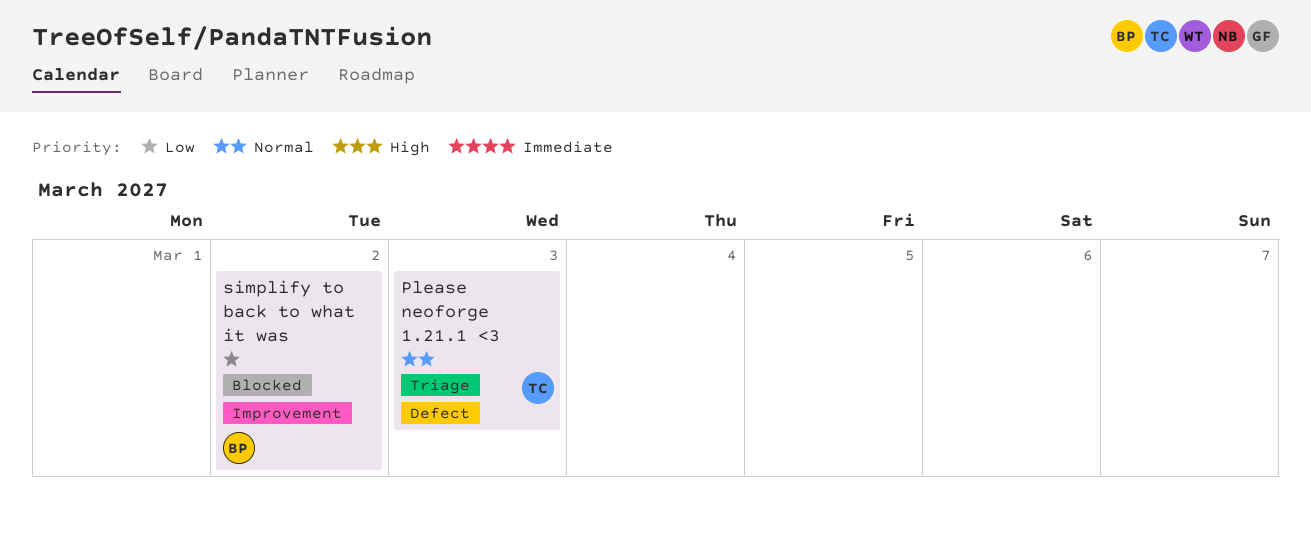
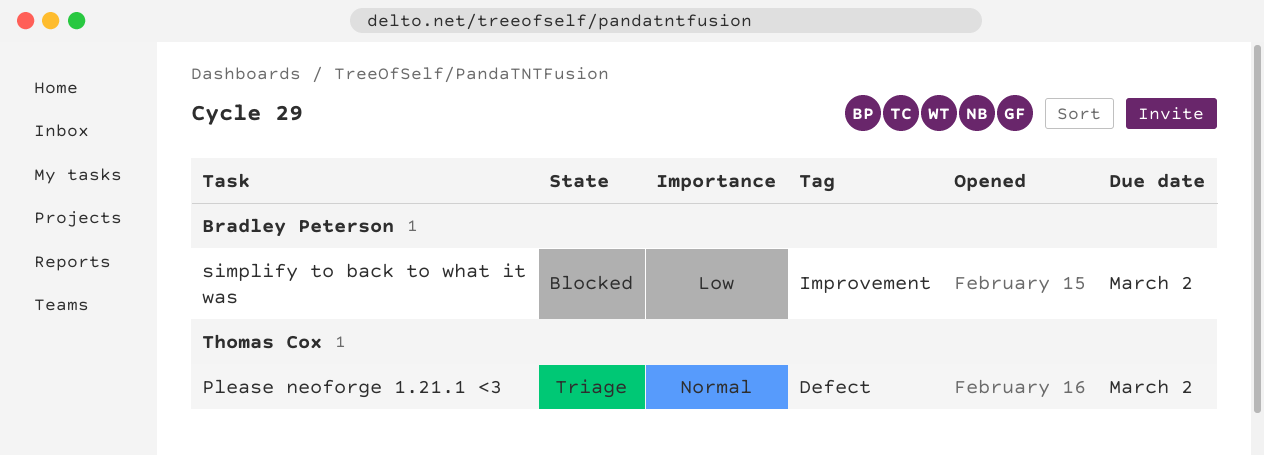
Please neoforge 1.21.1 <3, due: Mar 3 -> Mar 2

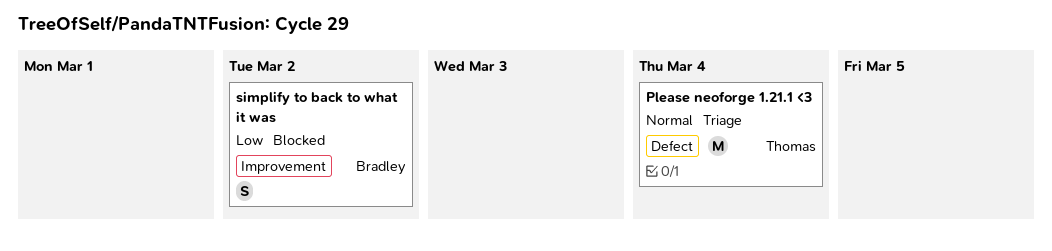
Please neoforge 1.21.1 <3, due: Mar 2 -> Mar 4

